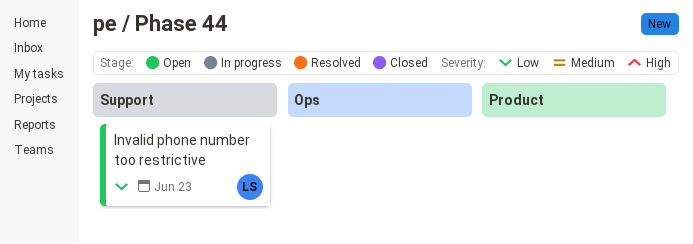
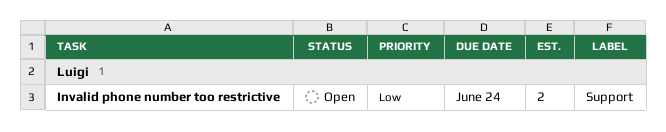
Invalid phone number too restrictive, due: Jun 23 -> Jun 24

